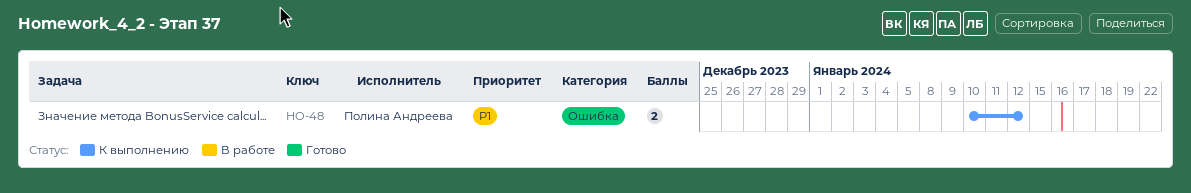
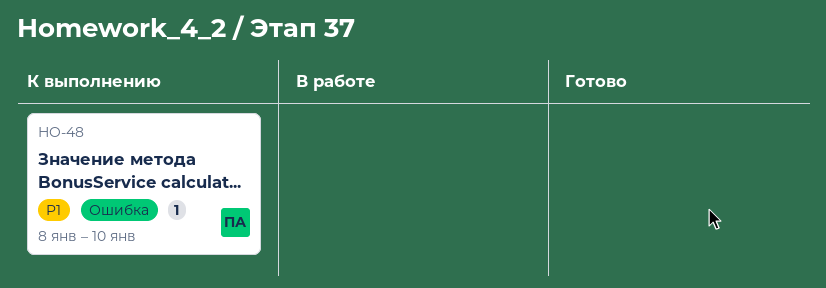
HO-48, estimate: 2 -> 1
HO-48, start: Jan 10 -> Jan 8
HO-48, due: Jan 12 -> Jan 10

